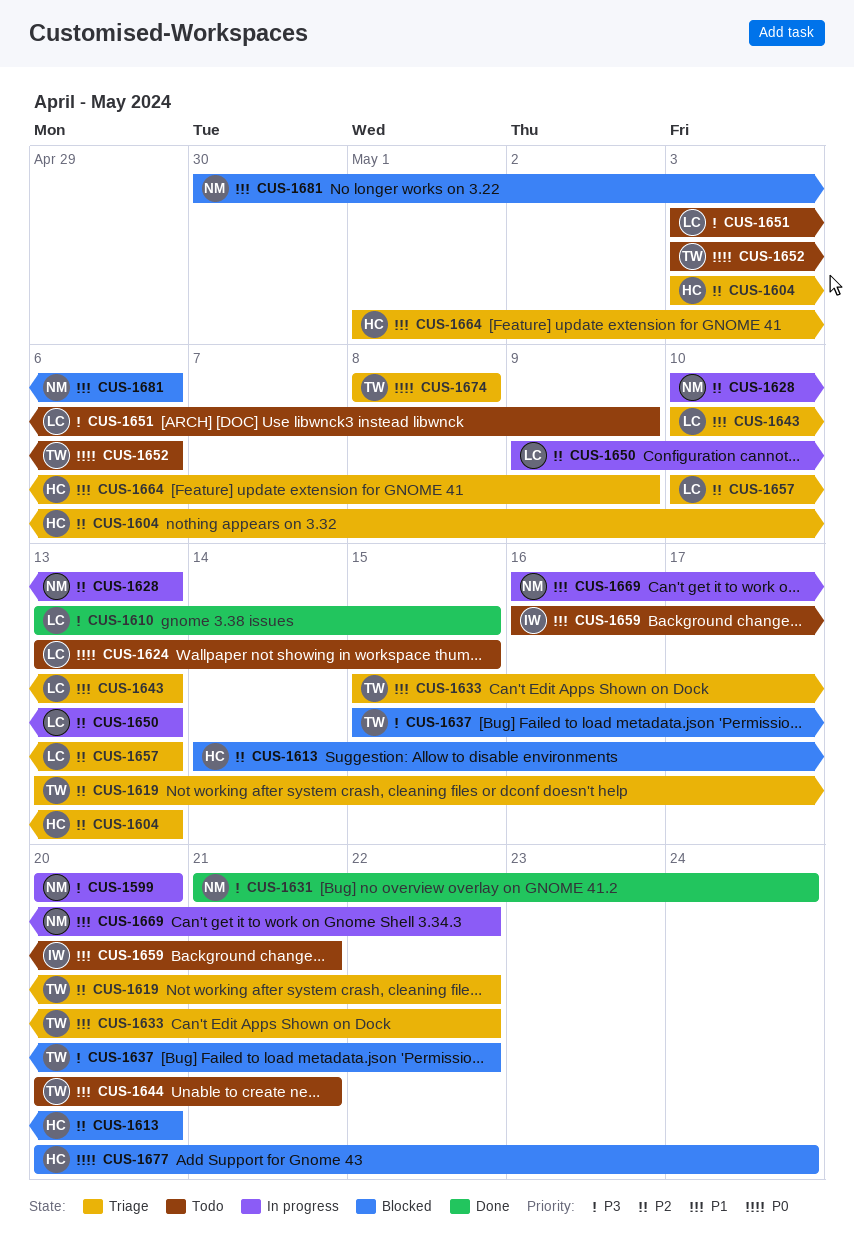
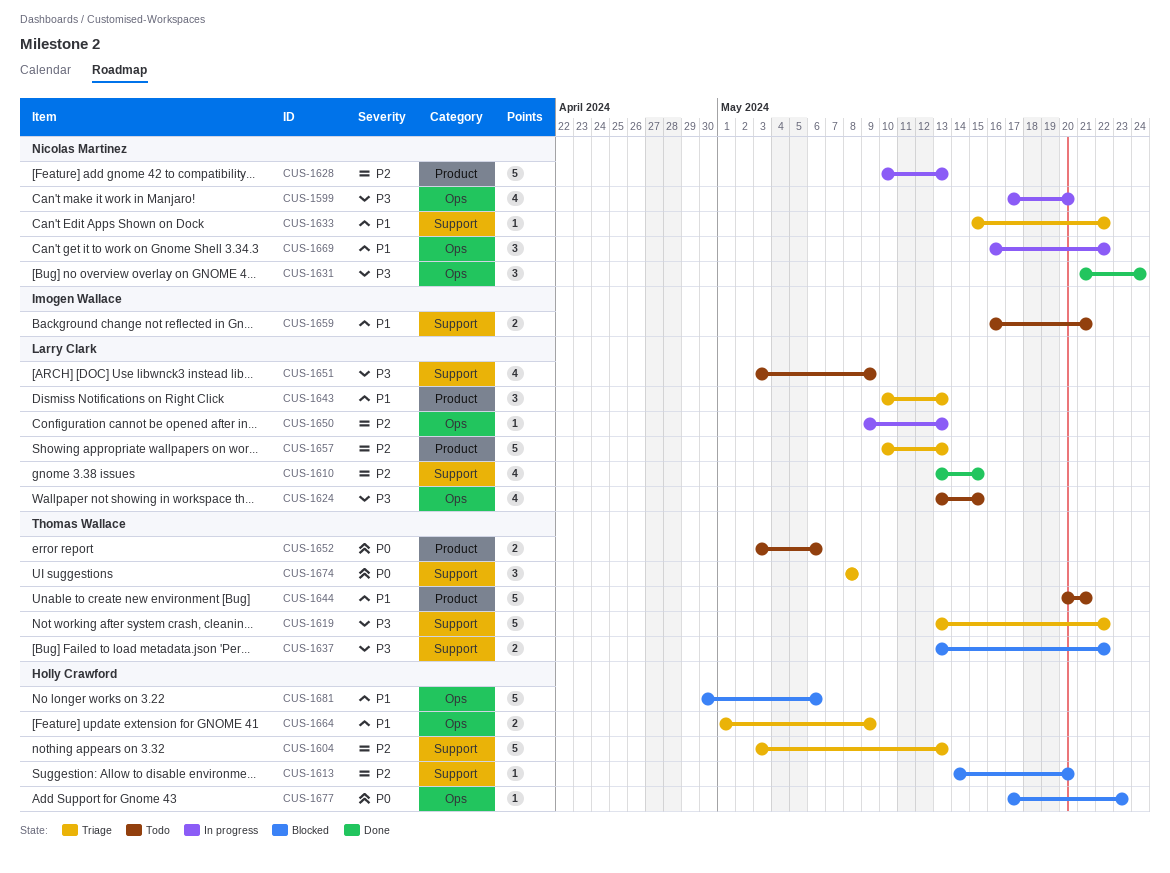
CUS-1599, start: May 20 -> May 17
CUS-1610, priority: P3 -> P2
CUS-1619, priority: P2 -> P3
CUS-1624, priority: P0 -> P3
CUS-1633, owner: Thomas Wallace -> Nicolas Martinez
CUS-1637, start: May 15 -> May 13
CUS-1677, start: May 20 -> May 17
CUS-1677, due: May 24 -> May 23
CUS-1681, owner: Nicolas Martinez -> Holly Crawford

